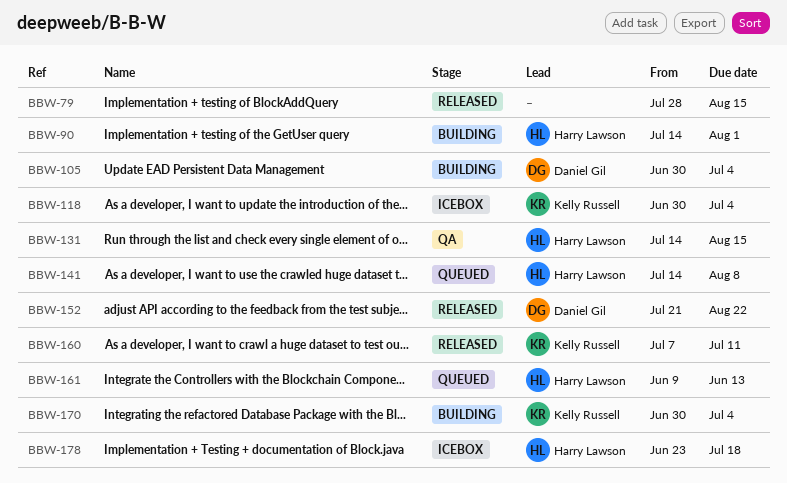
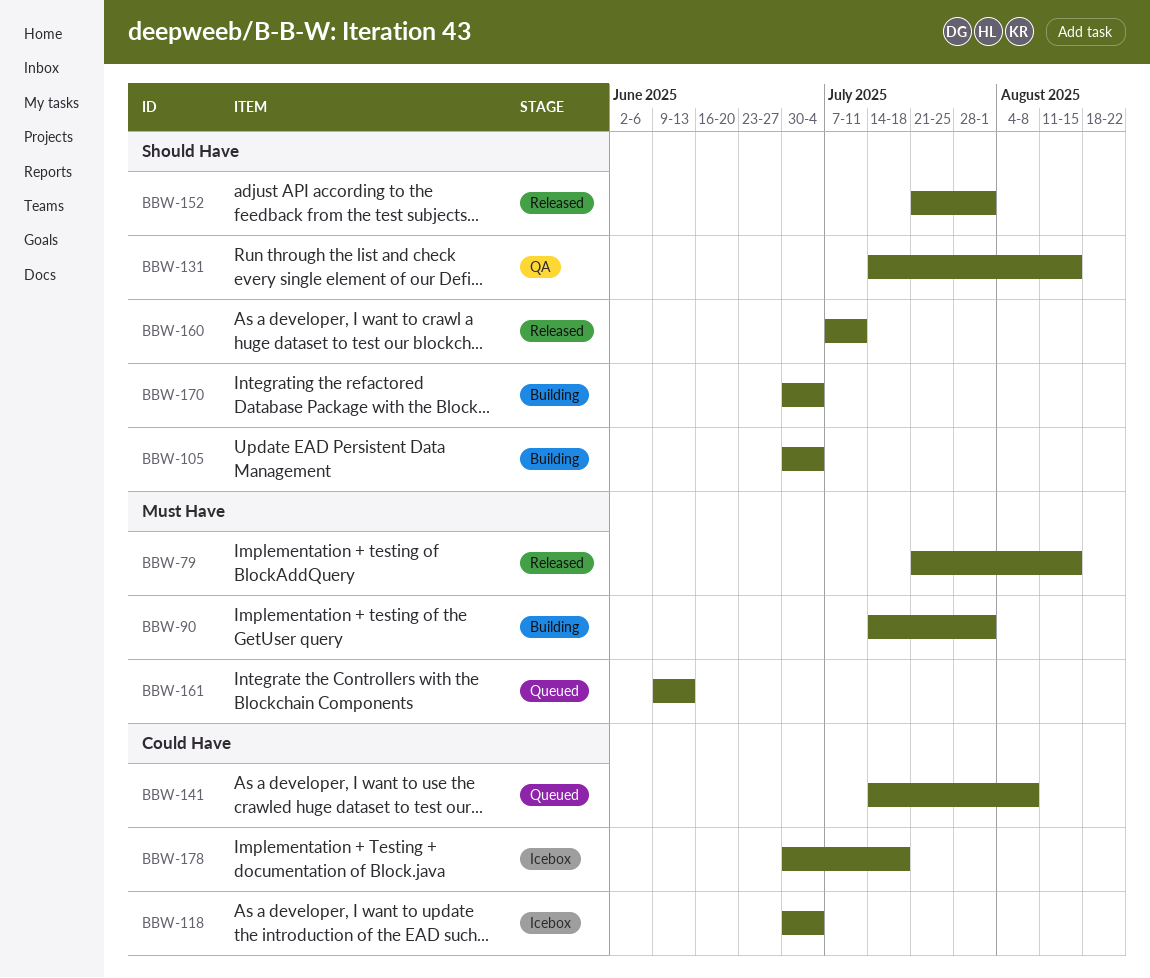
BBW-79, start: Jul 28 -> Jul 21
BBW-152, due: Aug 22 -> Aug 1
BBW-178, start: Jun 23 -> Jun 30

